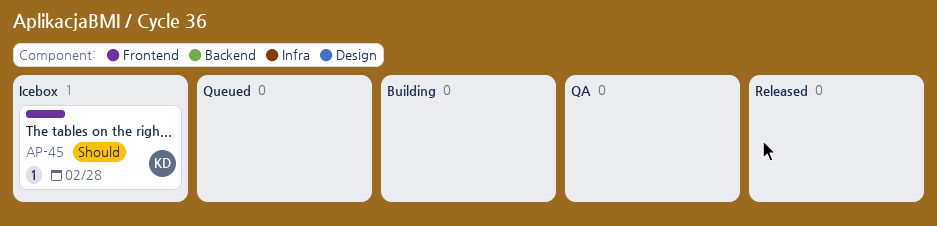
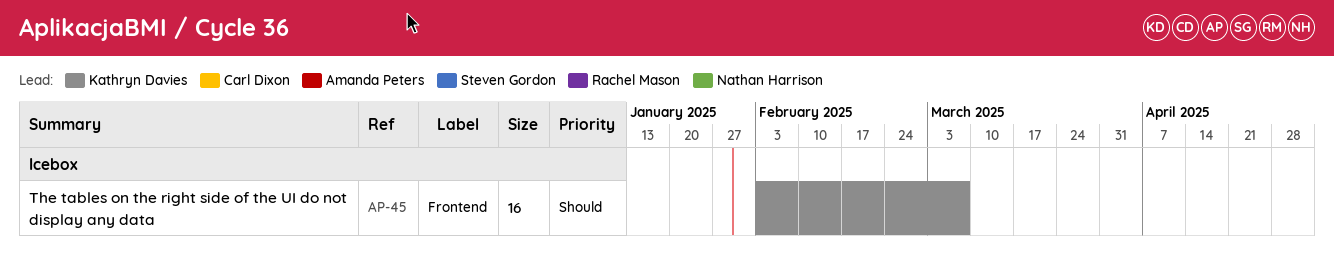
AP-45, estimate: 1 -> 16
AP-45, due: Feb 28 -> Mar 7

